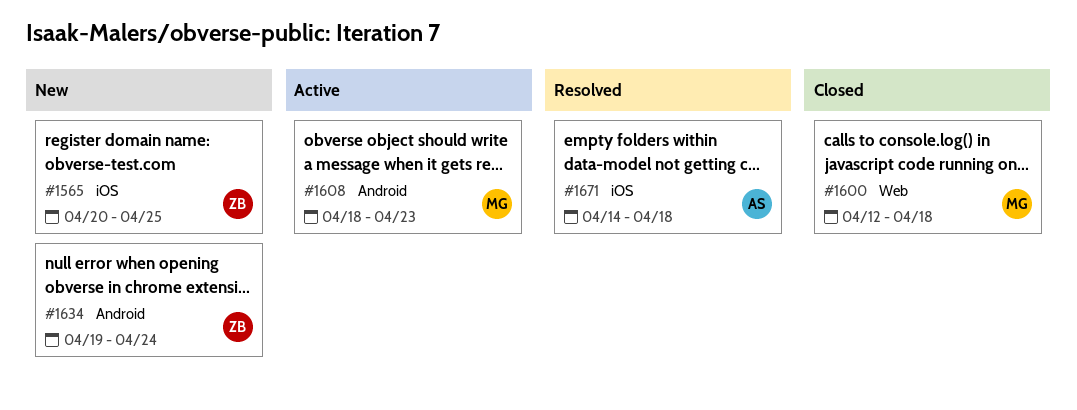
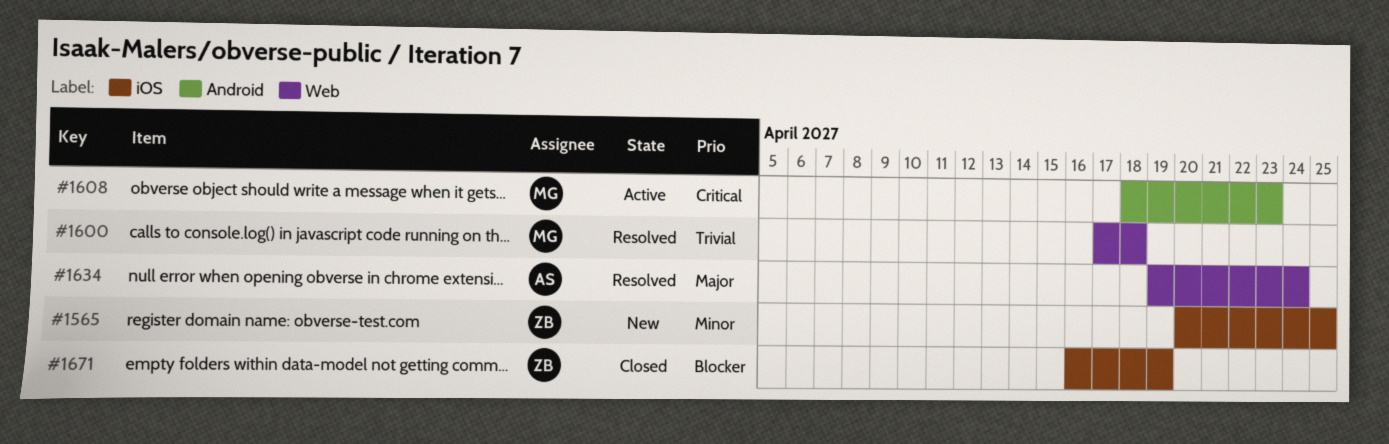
#1600, status: Closed -> Resolved
#1600, start: Apr 12 -> Apr 17
#1634, status: New -> Resolved
#1634, owner: ZB -> AS
#1634, label: Android -> Web
#1671, status: Resolved -> Closed
#1671, owner: AS -> ZB
#1671, start: Apr 14 -> Apr 16
#1671, due: Apr 18 -> Apr 19

